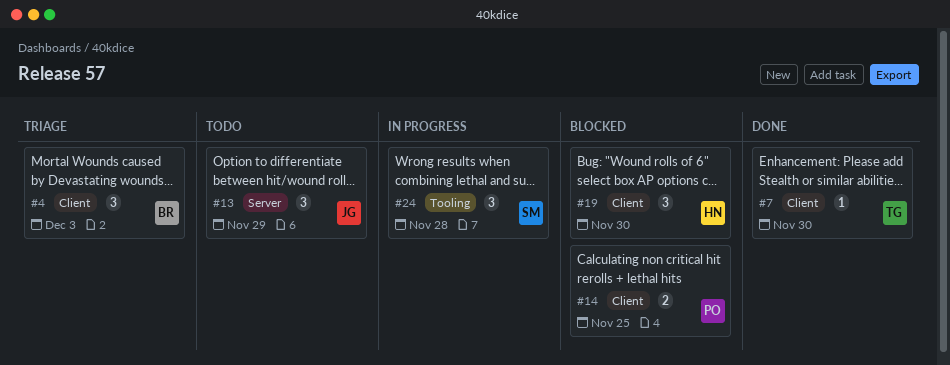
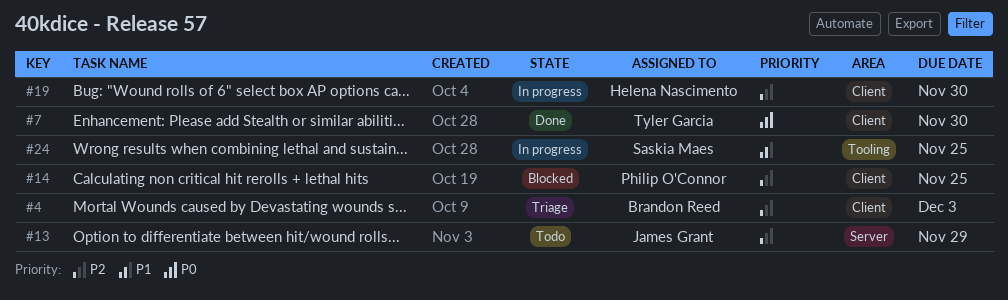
#19, status: Blocked -> In progress
#24, due: Nov 28 -> Nov 25

